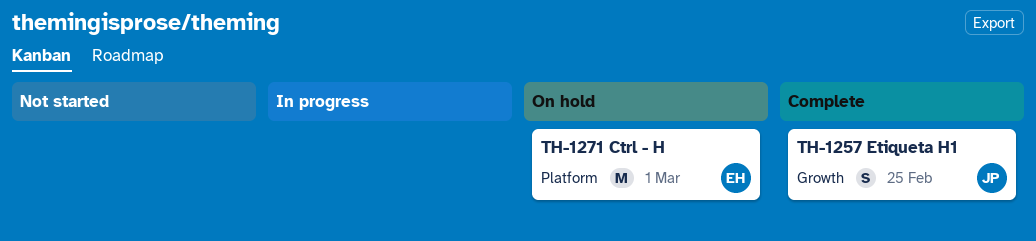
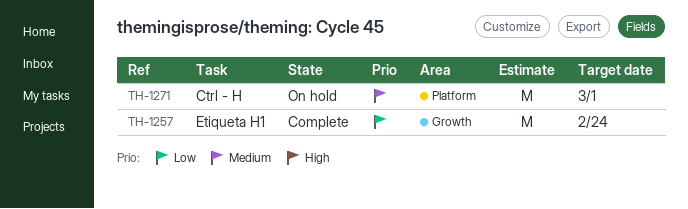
TH-1257, estimate: S -> M
TH-1257, due: Feb 25 -> Feb 24

